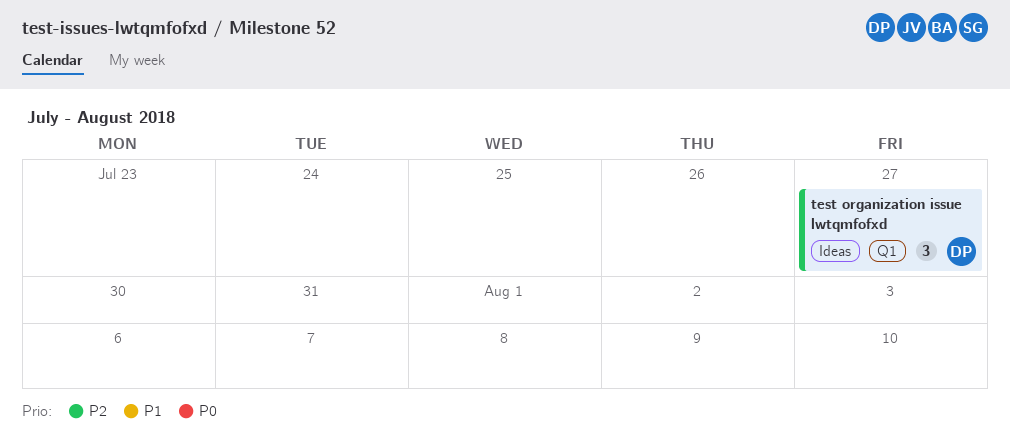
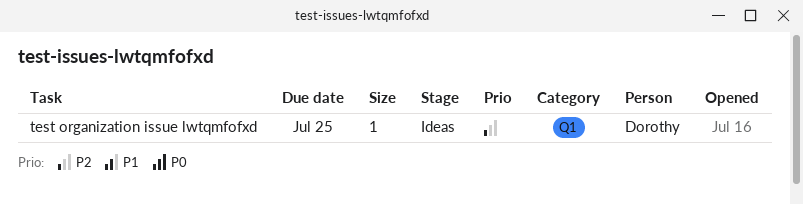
test organization issue lwtqmfofxd, estimate: 3 -> 1
test organization issue lwtqmfofxd, due: Jul 27 -> Jul 25

